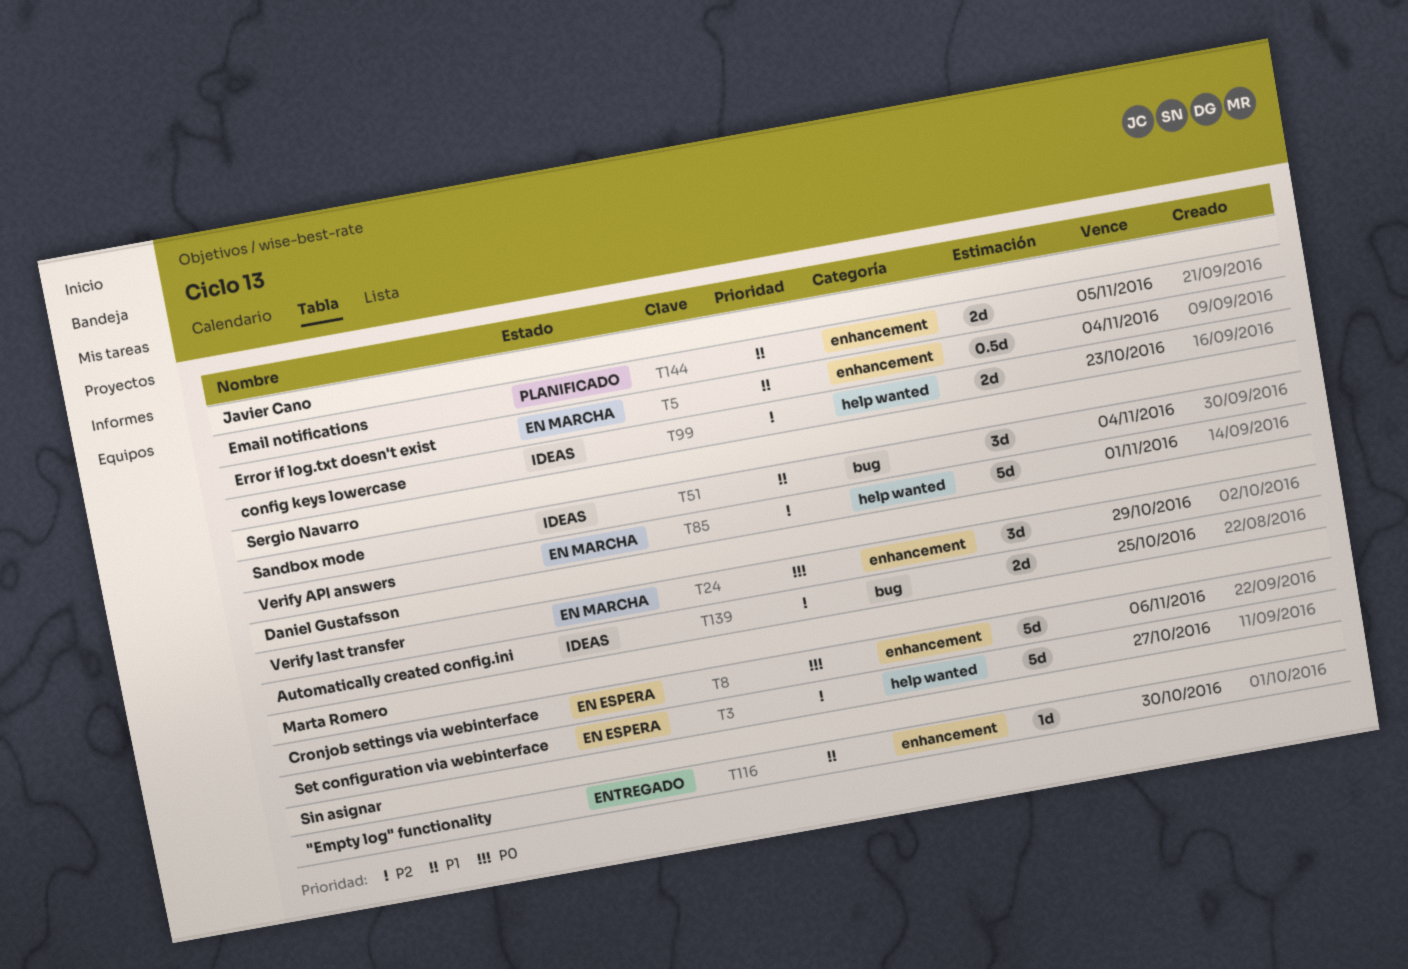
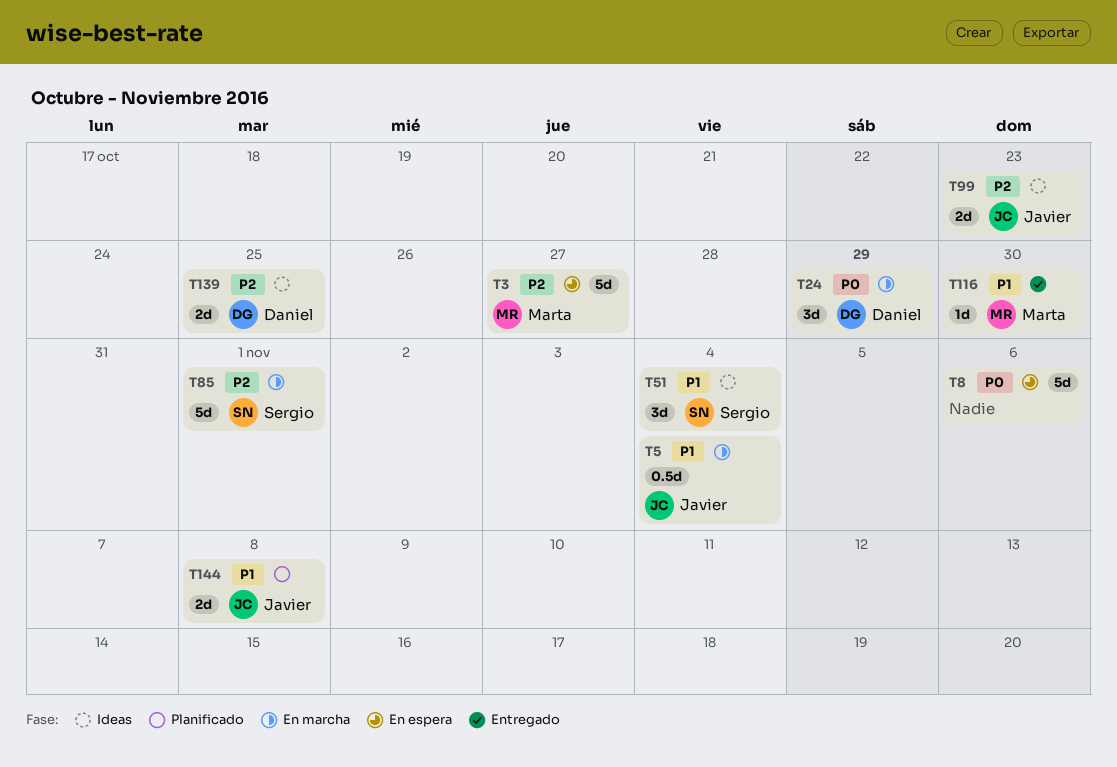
T8, owner: Marta Romero -> none
T116, owner: none -> Marta Romero
T144, due: Nov 5 -> Nov 8

